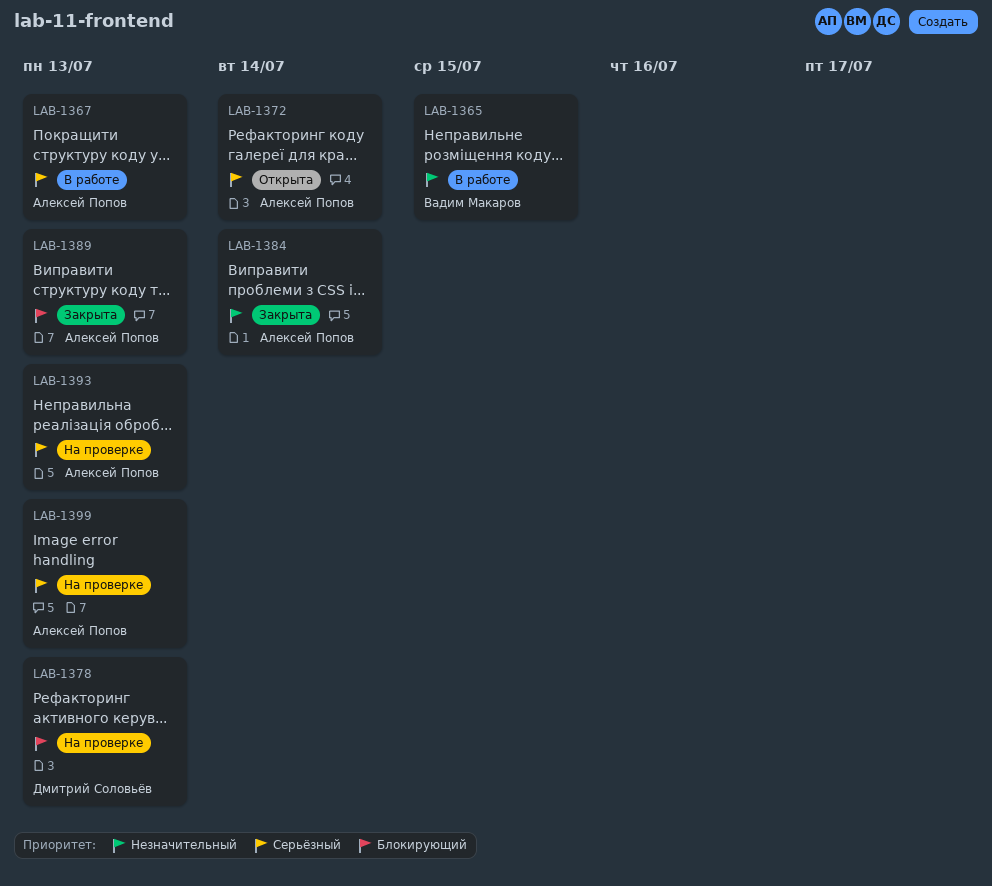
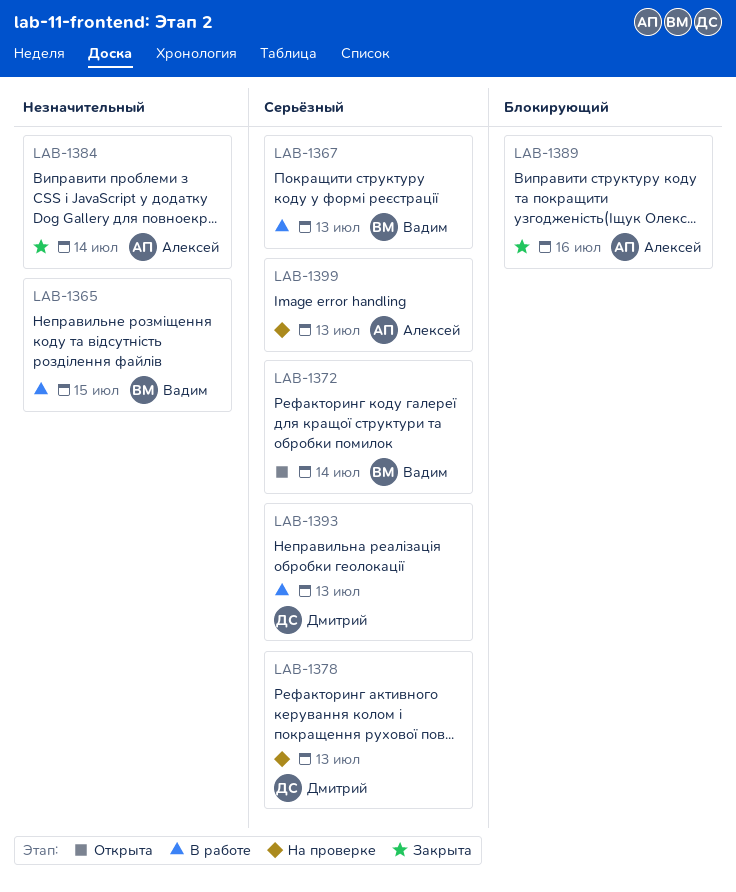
LAB-1367, owner: Алексей Попов -> Вадим Макаров
LAB-1372, owner: Алексей Попов -> Вадим Макаров
LAB-1378, priority: Блокирующий -> Серьёзный
LAB-1389, due: Jul 13 -> Jul 16
LAB-1393, status: На проверке -> В работе
LAB-1393, owner: Алексей Попов -> Дмитрий Соловьёв

